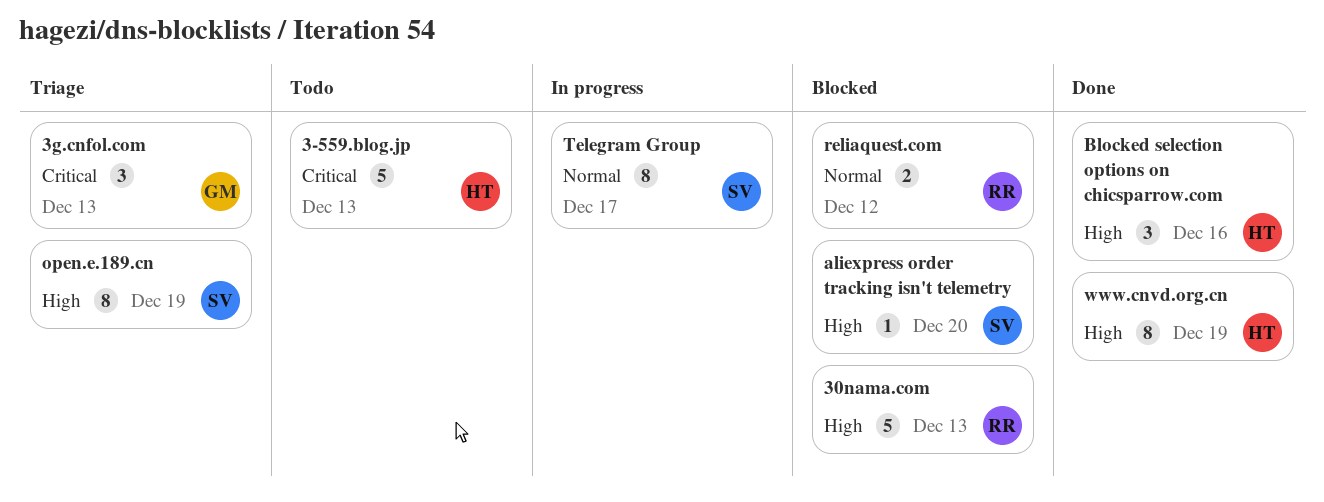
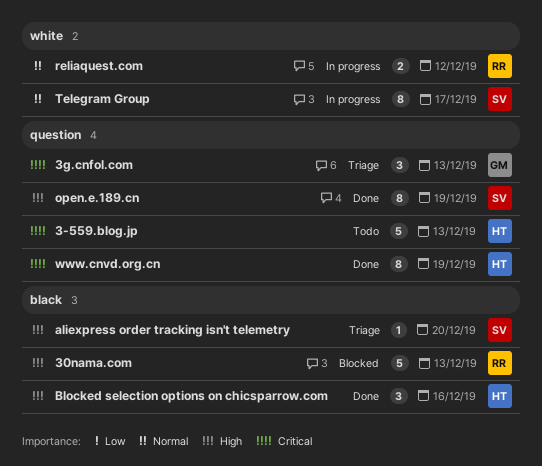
aliexpress order tracking isn't telemetry, status: Blocked -> Triage
open.e.189.cn, status: Triage -> Done
reliaquest.com, status: Blocked -> In progress
www.cnvd.org.cn, priority: High -> Critical

